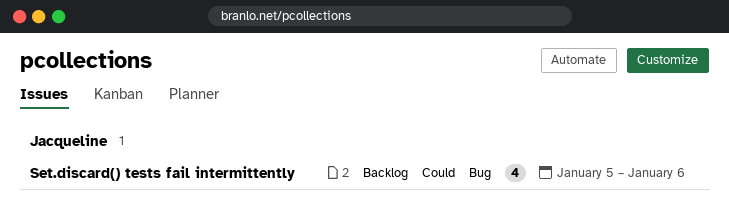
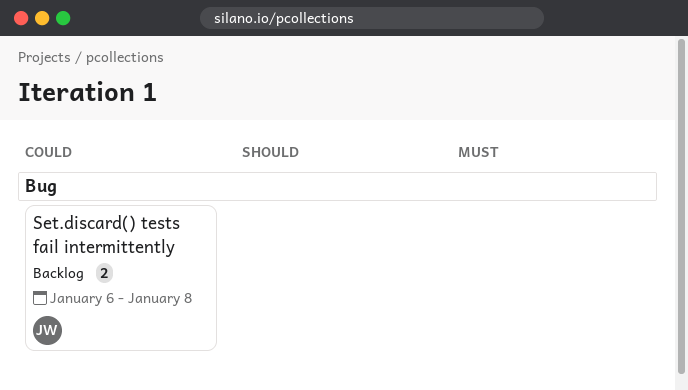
Set.discard() tests fail intermittently, estimate: 4 -> 2
Set.discard() tests fail intermittently, start: Jan 5 -> Jan 6
Set.discard() tests fail intermittently, due: Jan 6 -> Jan 8

